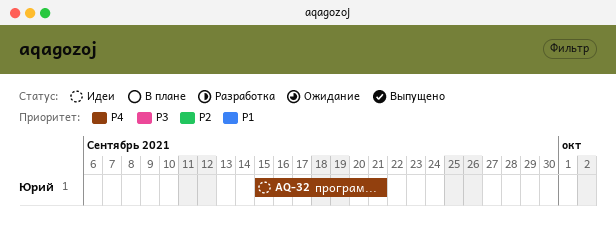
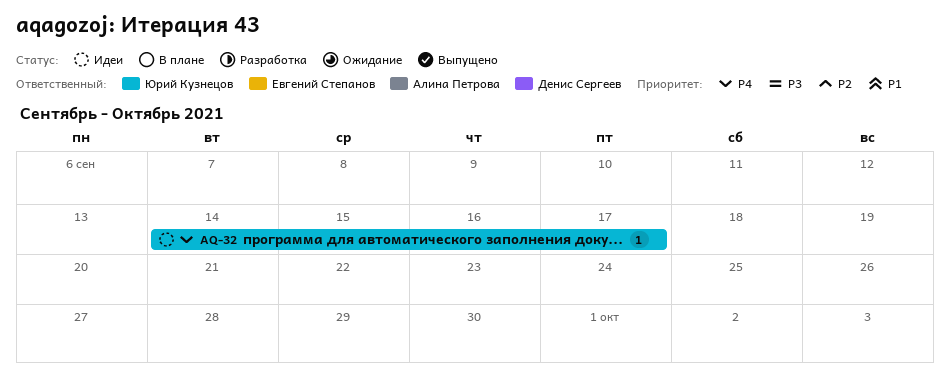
AQ-32, start: Sep 15 -> Sep 14
AQ-32, due: Sep 21 -> Sep 17

